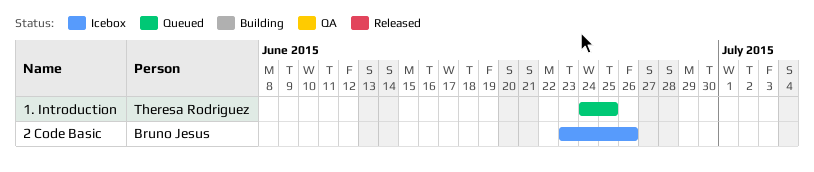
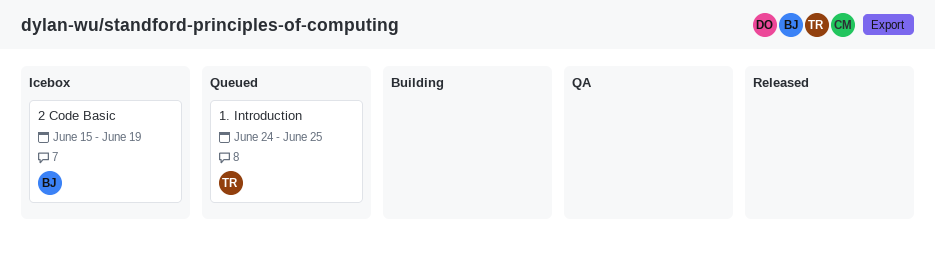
2 Code Basic, start: Jun 23 -> Jun 15
2 Code Basic, due: Jun 26 -> Jun 19

